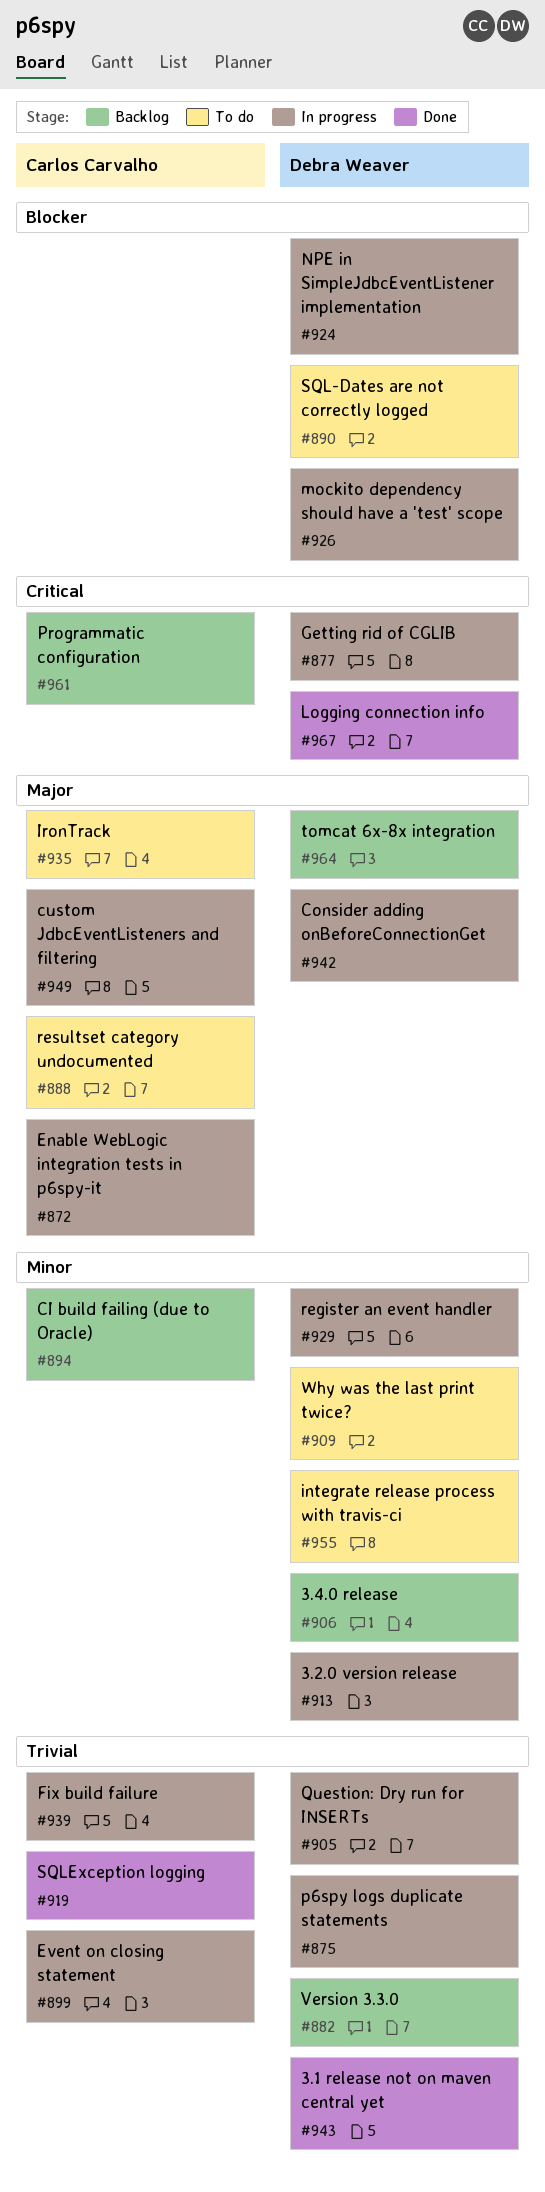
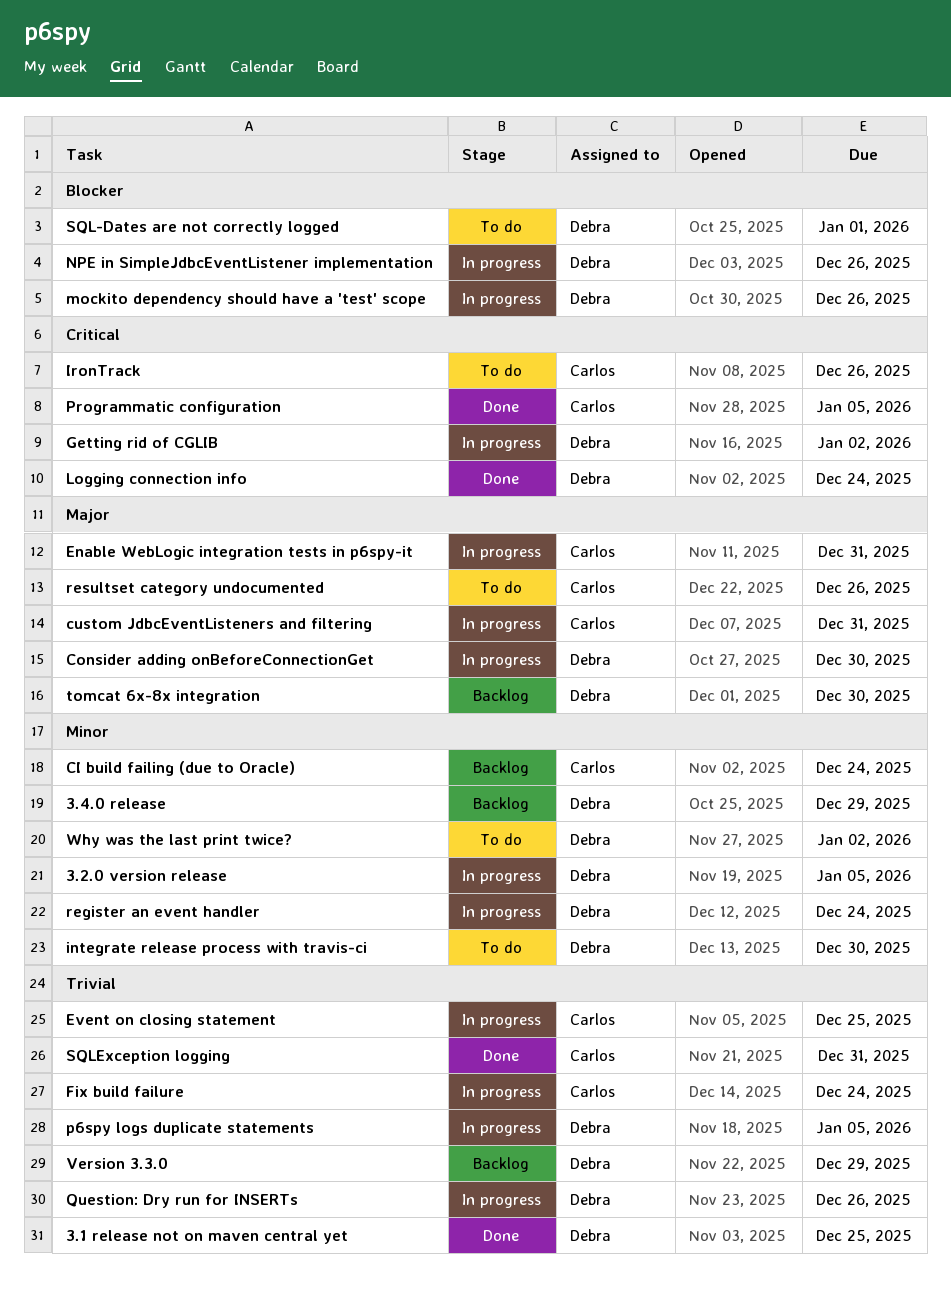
IronTrack, priority: Major -> Critical
Programmatic configuration, status: Backlog -> Done

